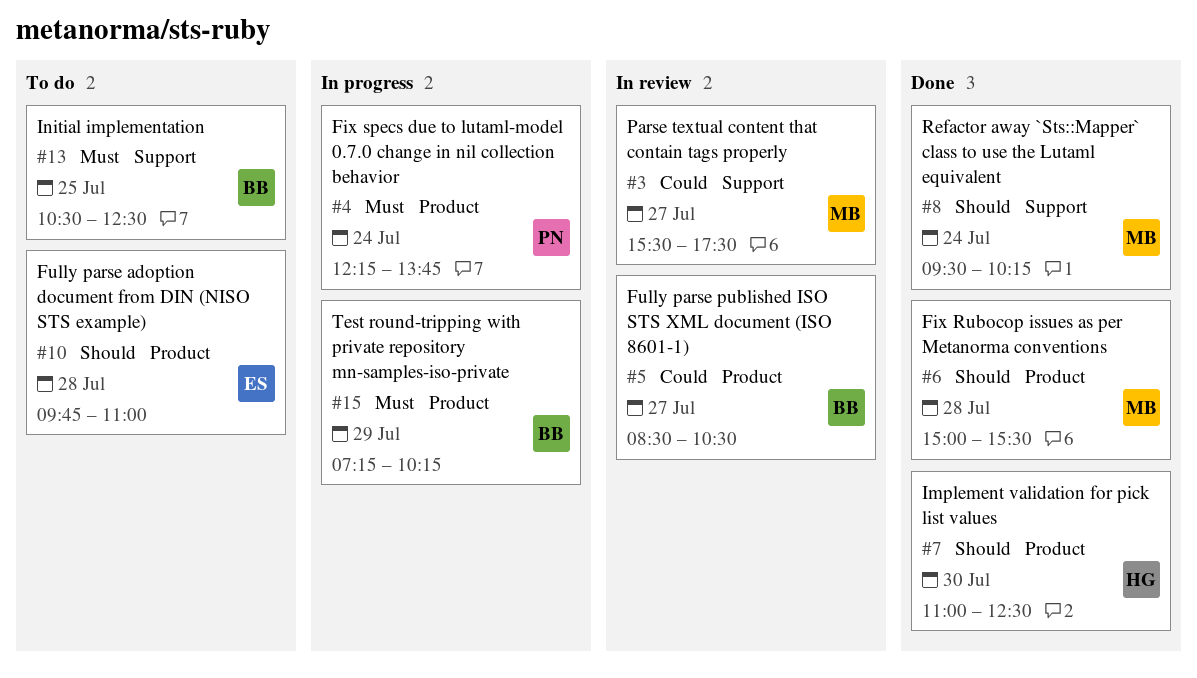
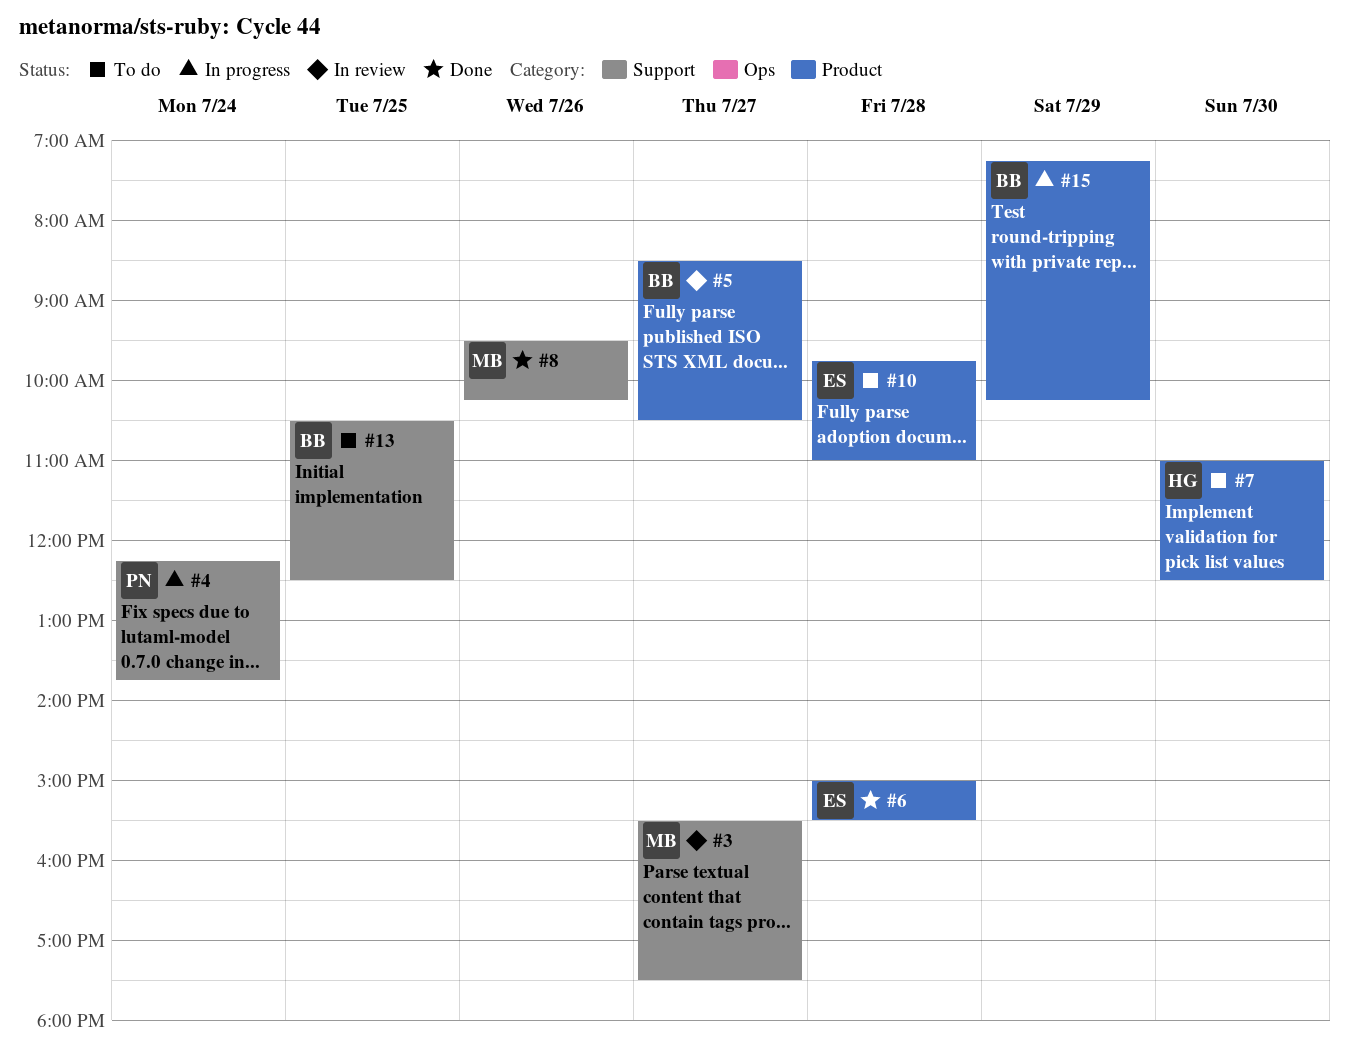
#4, label: Product -> Support
#6, owner: MB -> ES
#7, status: Done -> To do
#8, day: Jul 24 -> Jul 26

